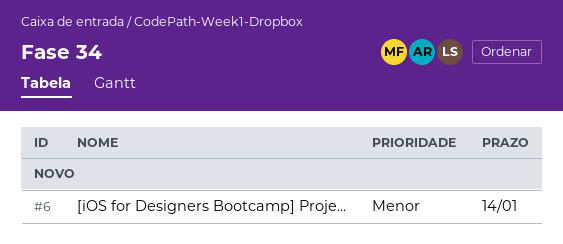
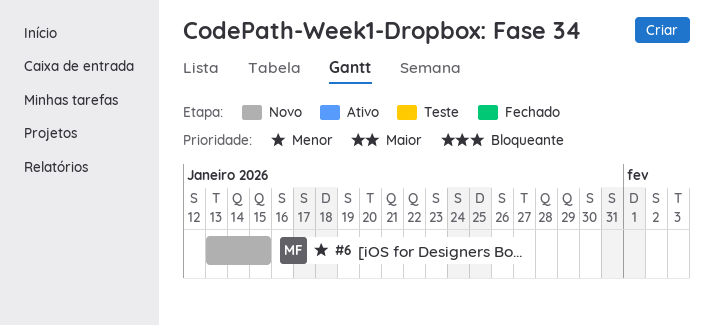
#6, due: Jan 14 -> Jan 15

